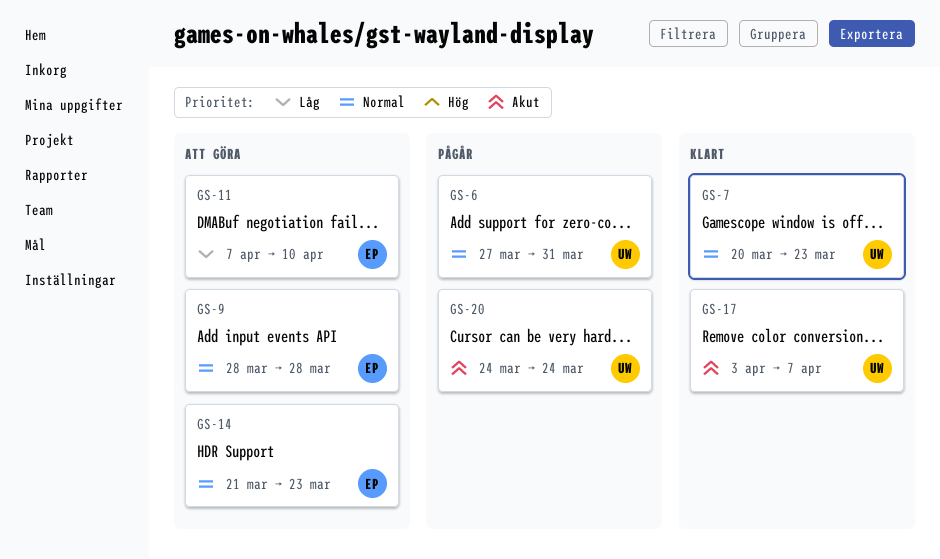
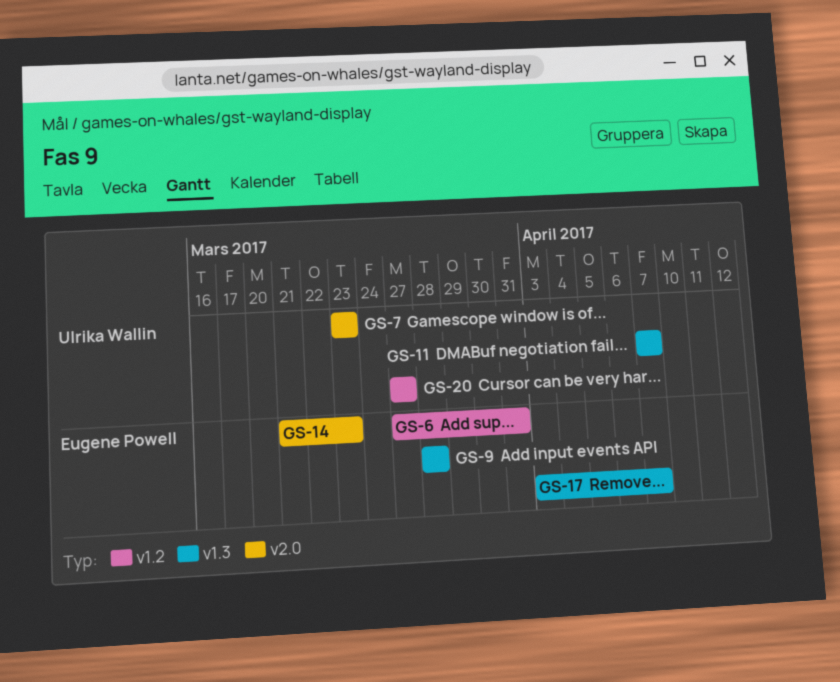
GS-6, owner: Ulrika Wallin -> Eugene Powell
GS-7, start: Mar 20 -> Mar 23
GS-11, owner: Eugene Powell -> Ulrika Wallin
GS-11, due: Apr 10 -> Apr 7
GS-17, owner: Ulrika Wallin -> Eugene Powell
GS-20, start: Mar 24 -> Mar 27
GS-20, due: Mar 24 -> Mar 27

